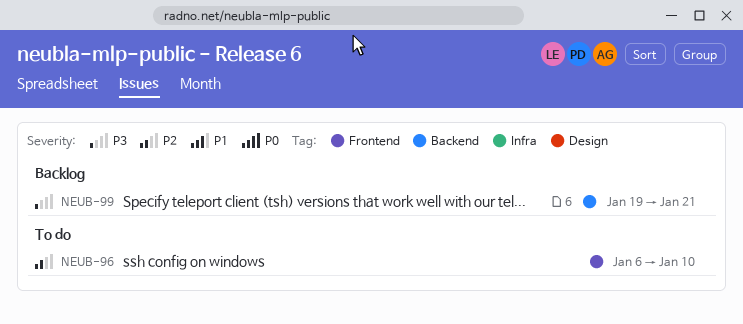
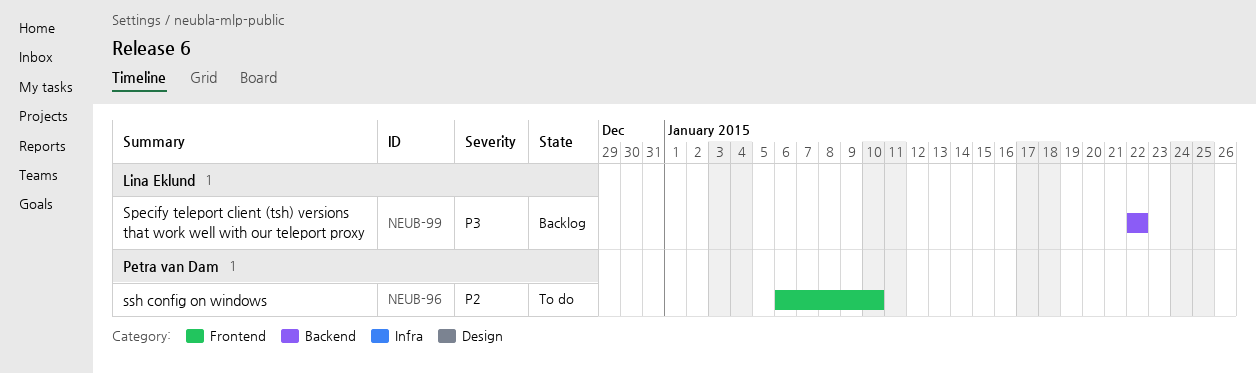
NEUB-99, start: Jan 19 -> Jan 22
NEUB-99, due: Jan 21 -> Jan 22

